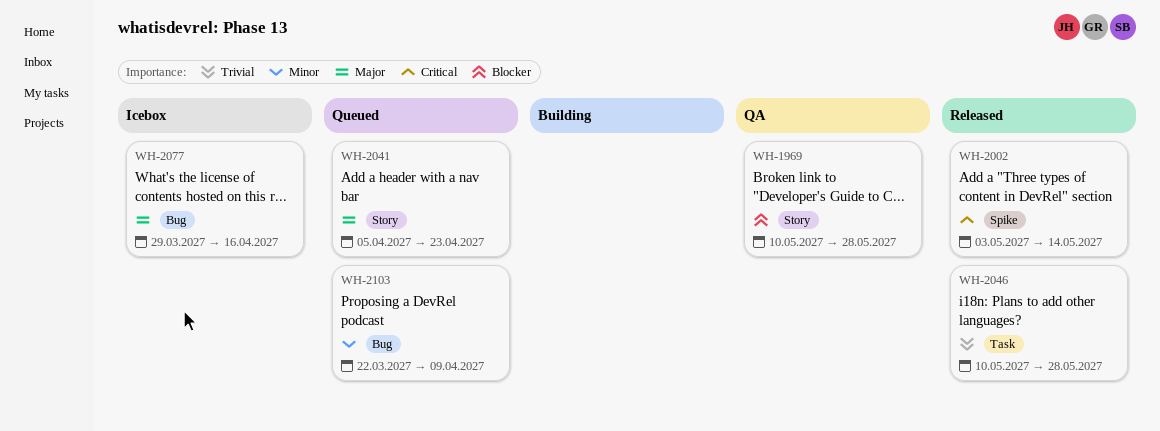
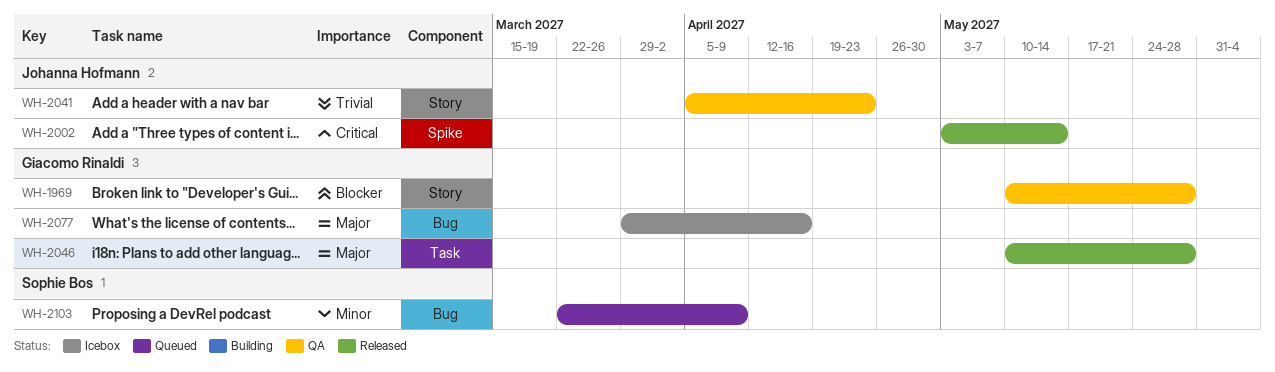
WH-2041, status: Queued -> QA
WH-2041, priority: Major -> Trivial
WH-2046, priority: Trivial -> Major

